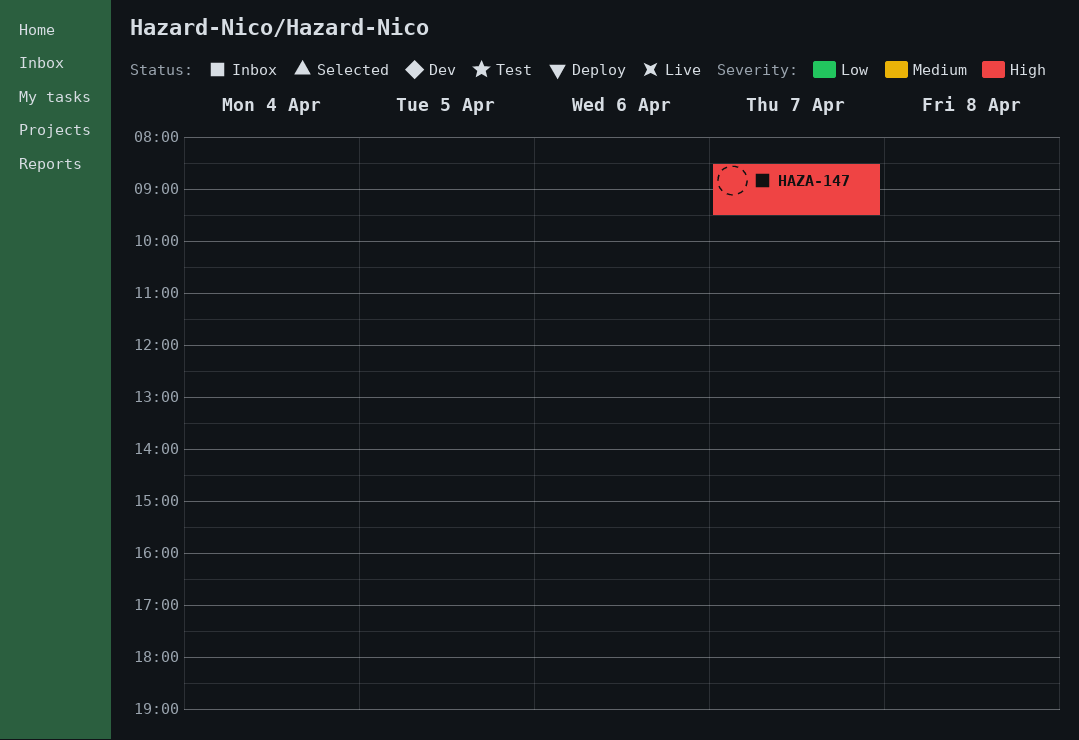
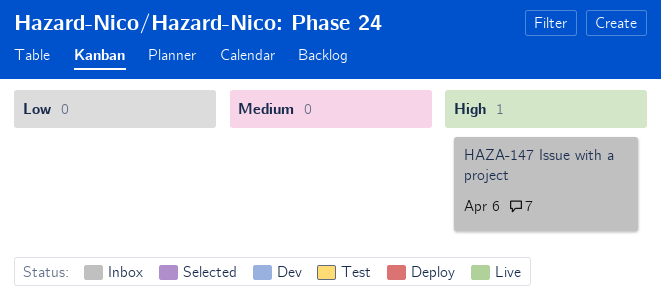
HAZA-147, day: Apr 7 -> Apr 6

